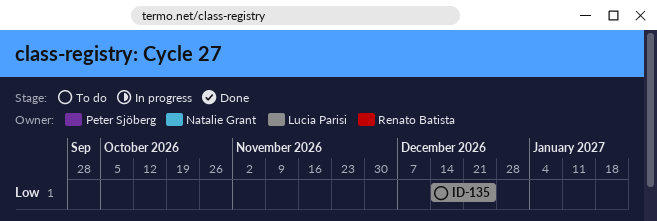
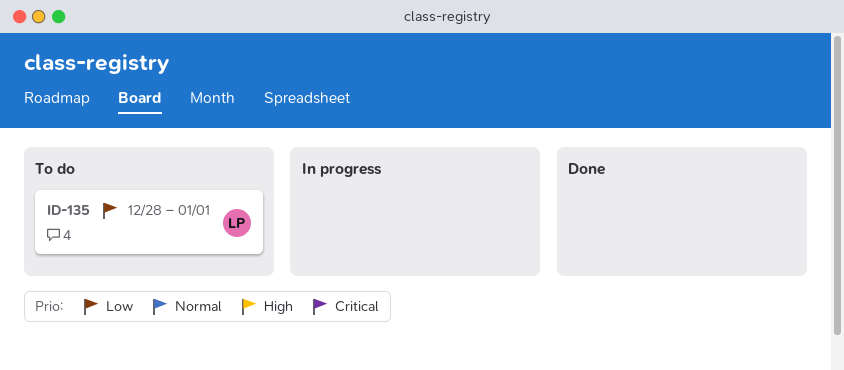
ID-135, start: Dec 14 -> Dec 28
ID-135, due: Dec 25 -> Jan 1

